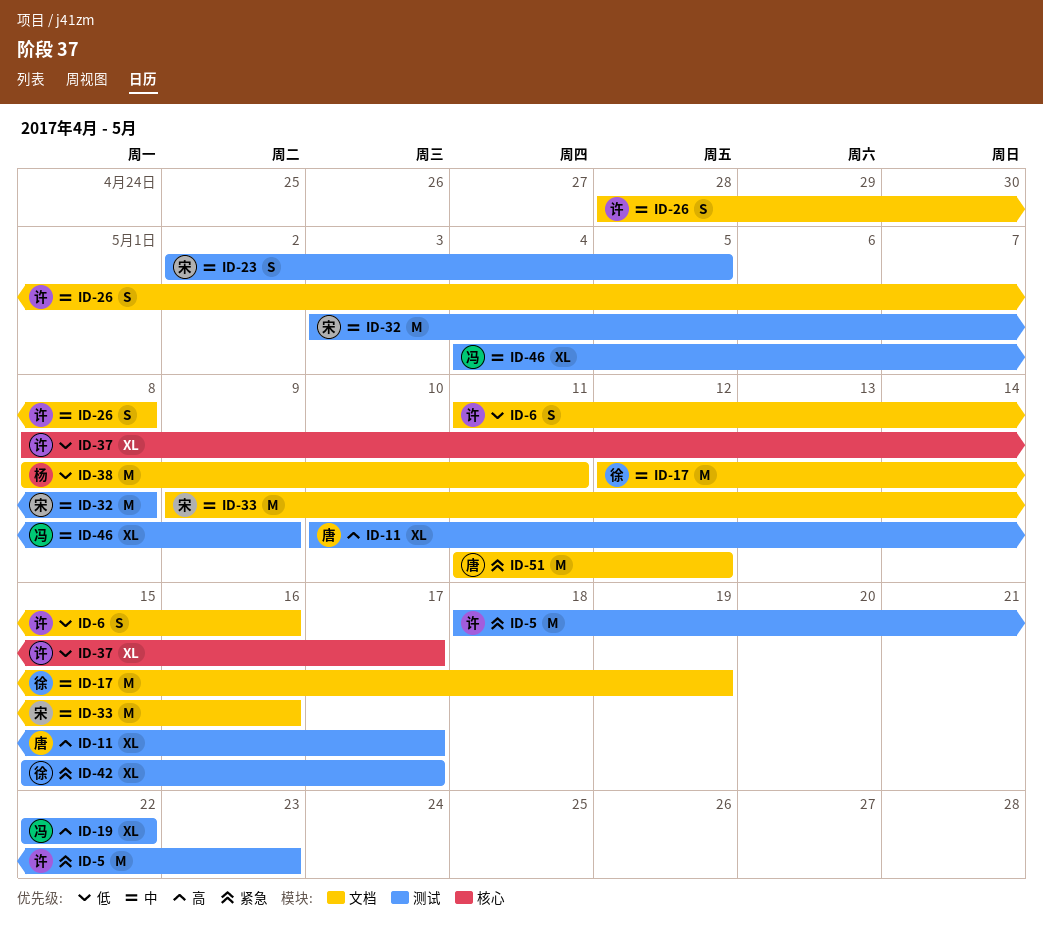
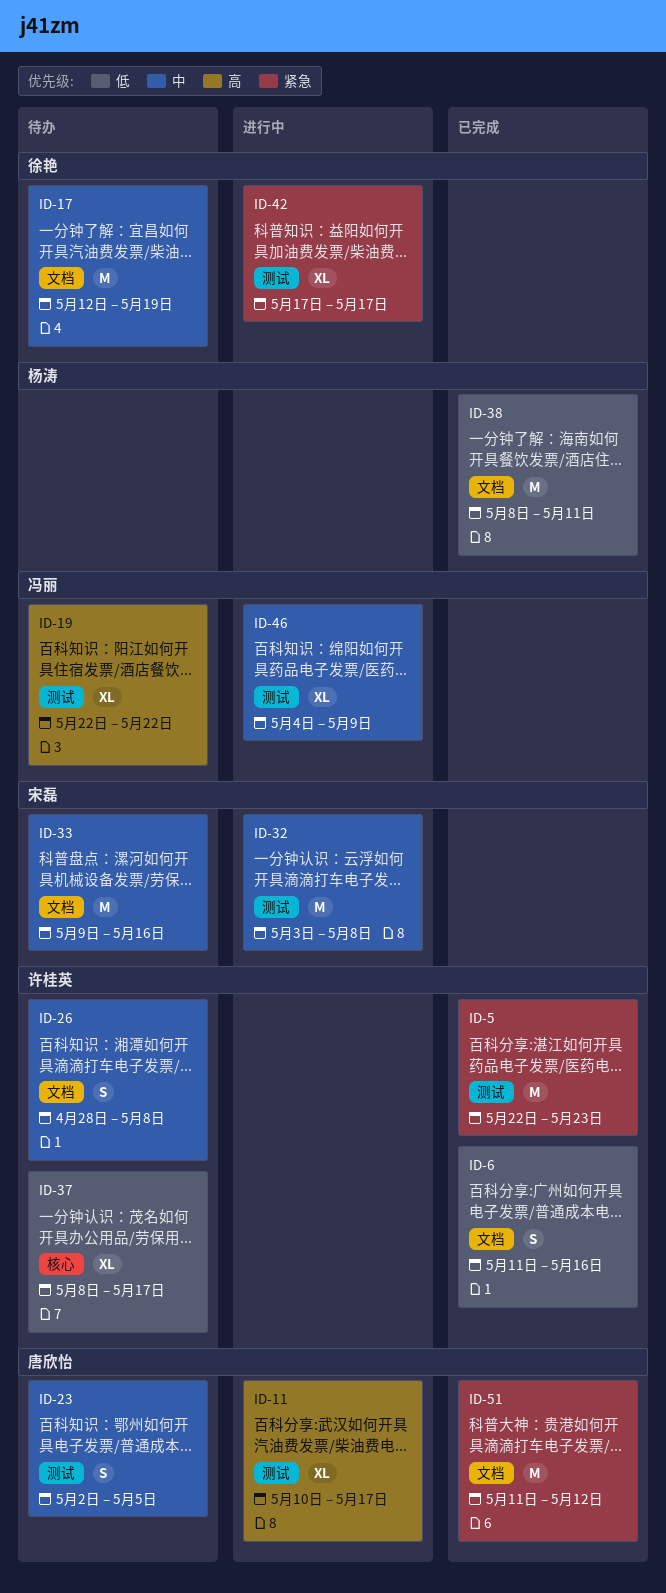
ID-5, start: May 18 -> May 22
ID-23, owner: 宋磊 -> 唐欣怡
ID-42, start: May 15 -> May 17

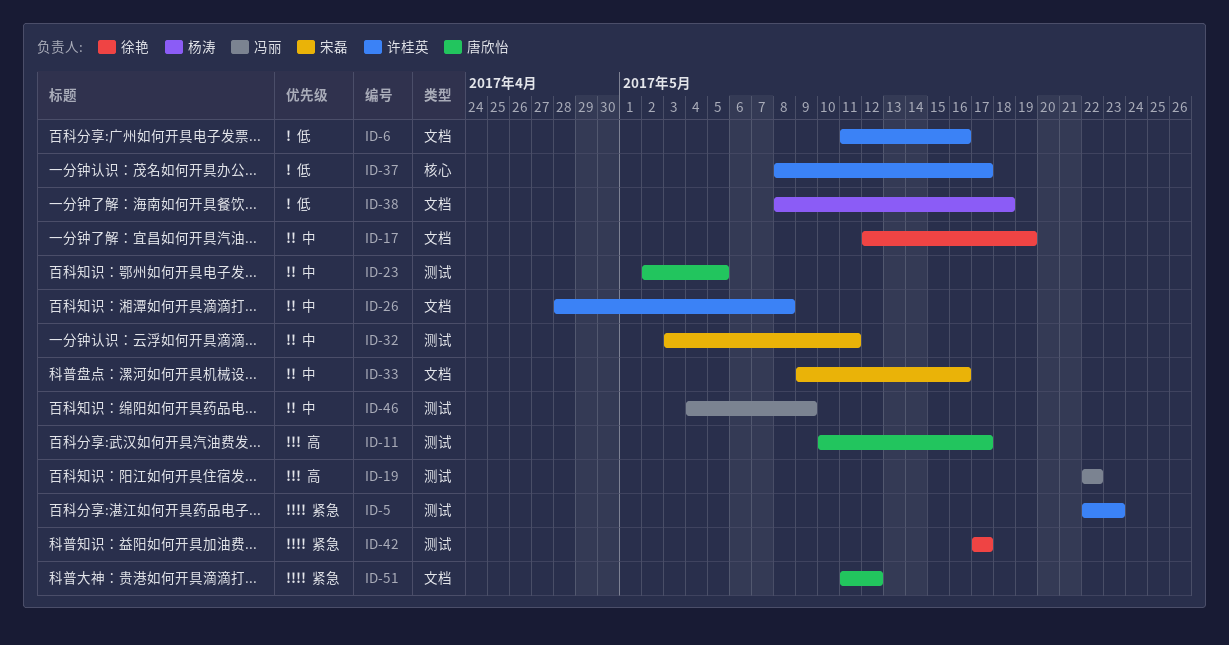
ID-32, due: May 8 -> May 11
ID-38, due: May 11 -> May 18

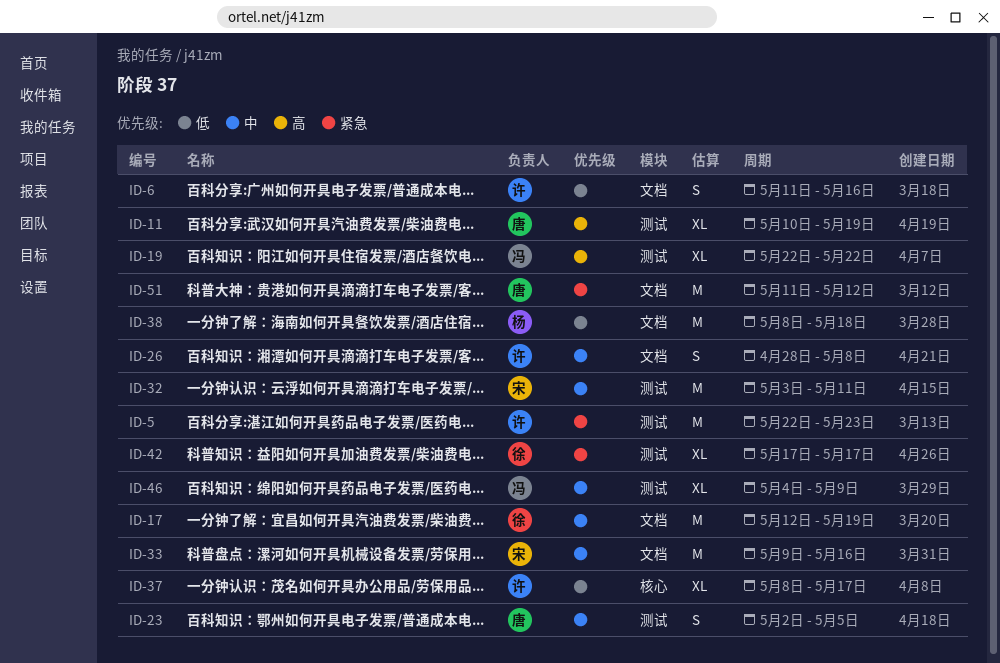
ID-11, due: May 17 -> May 19

